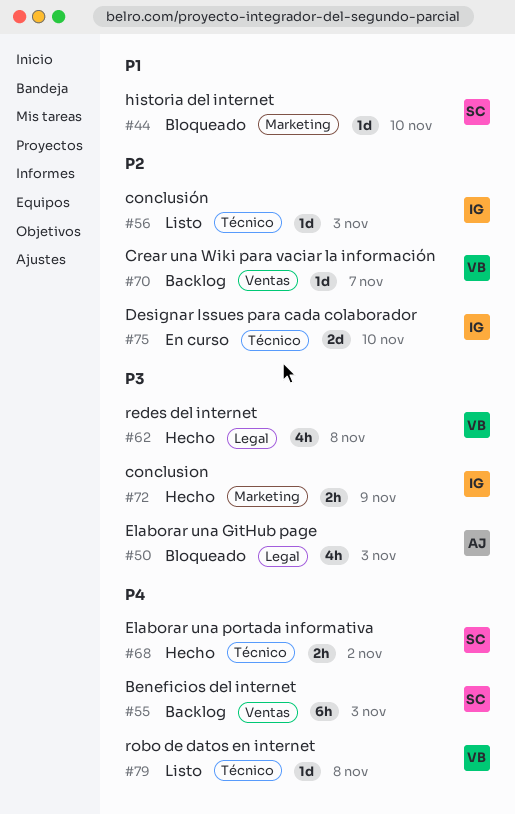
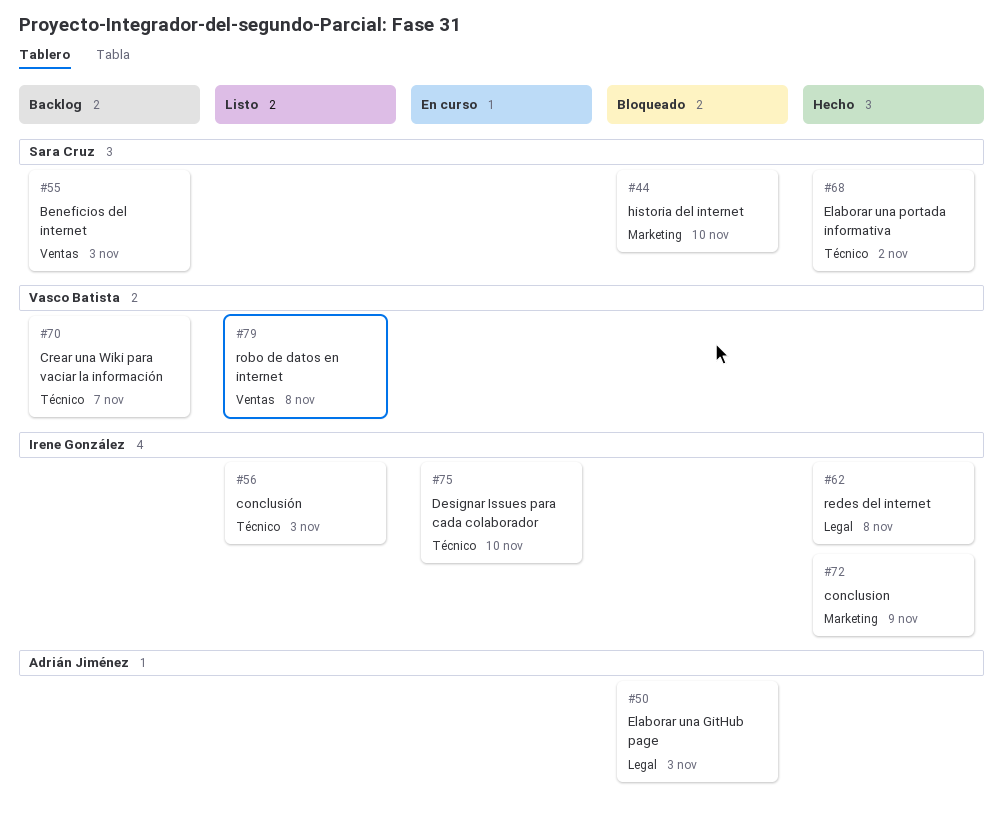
#62, owner: Vasco Batista -> Irene González
#70, label: Ventas -> Técnico
#79, label: Técnico -> Ventas

